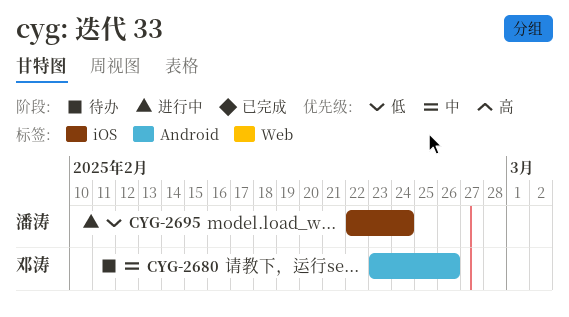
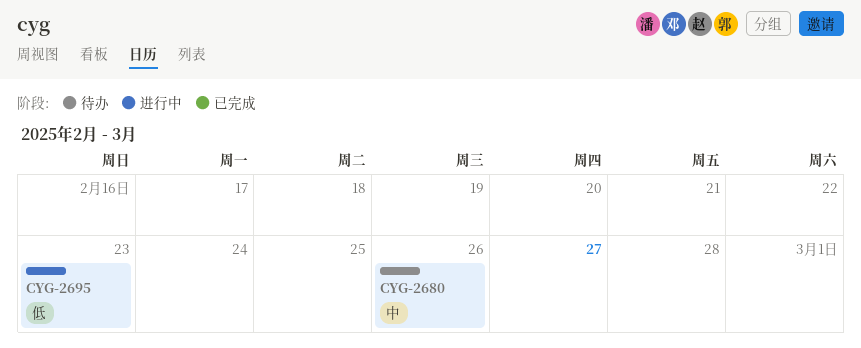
CYG-2695, due: Feb 24 -> Feb 23

